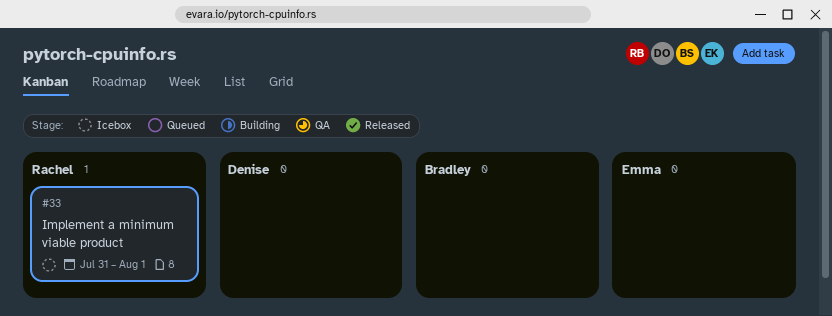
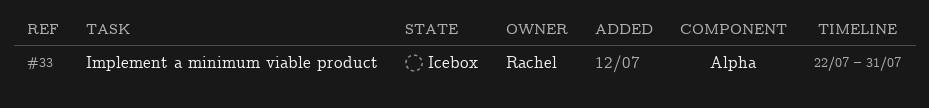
#33, start: Jul 31 -> Jul 22
#33, due: Aug 1 -> Jul 31

